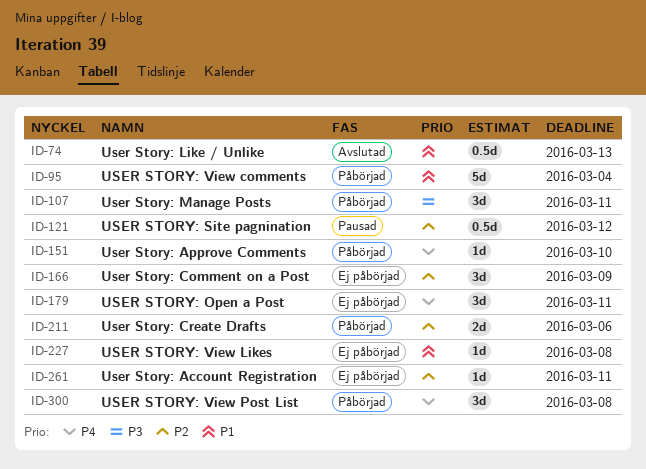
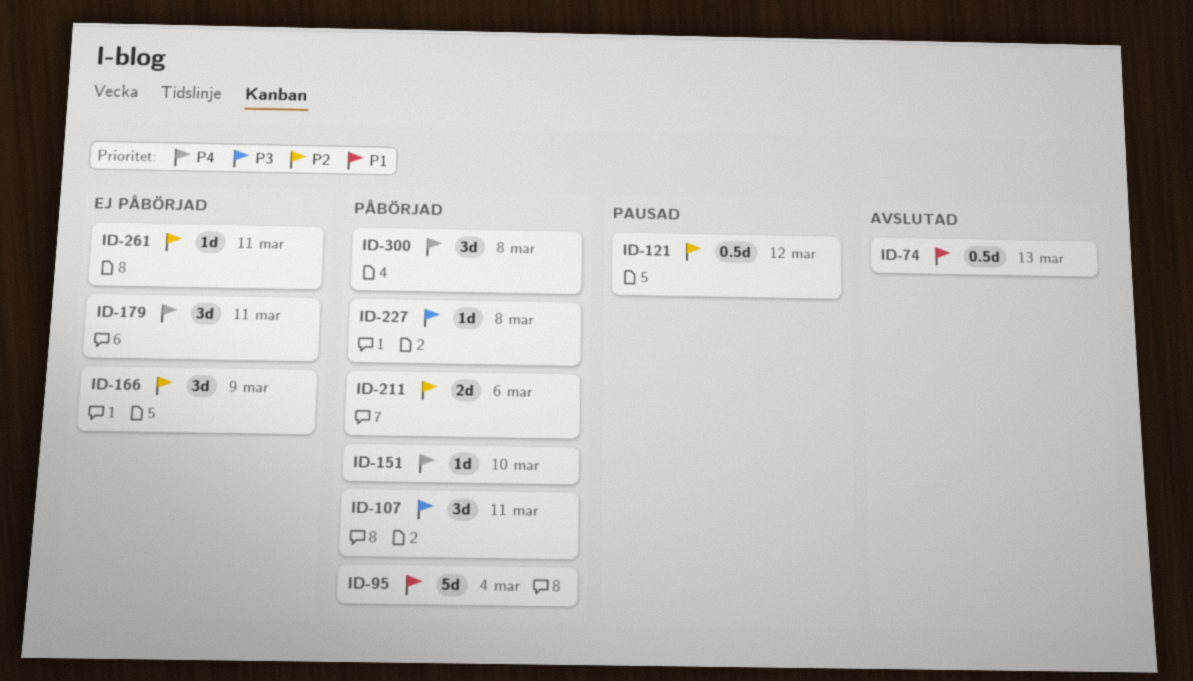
ID-227, status: Ej påbörjad -> Påbörjad
ID-227, priority: P1 -> P3

